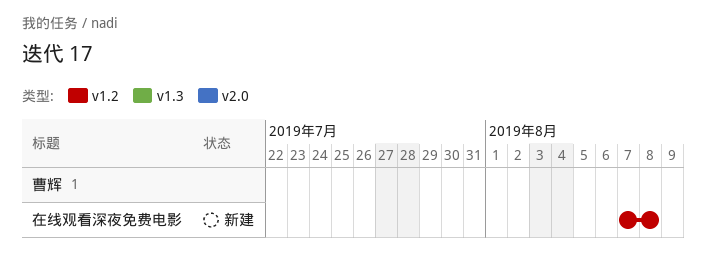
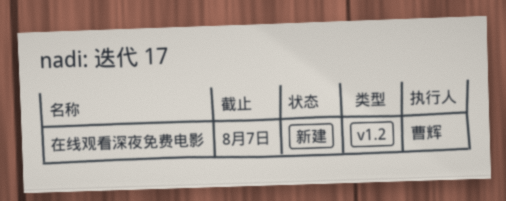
在线观看深夜免费电影, due: Aug 8 -> Aug 7

